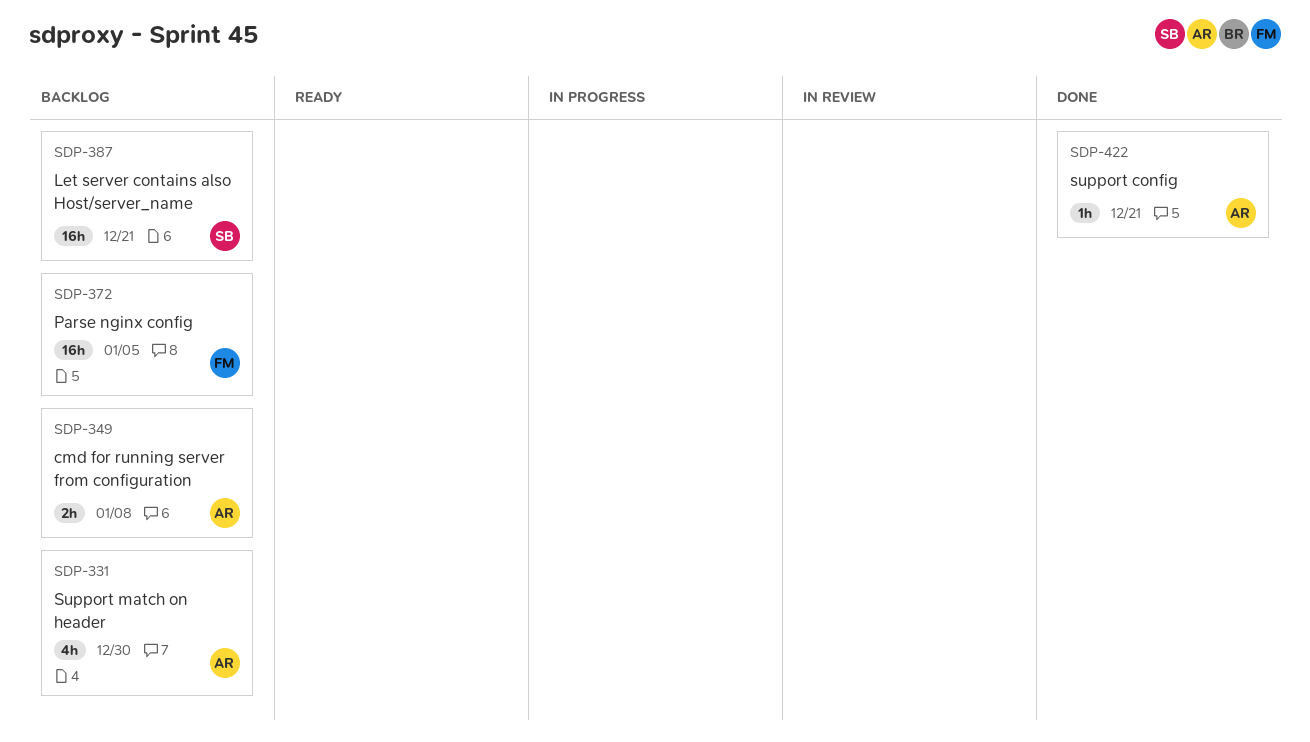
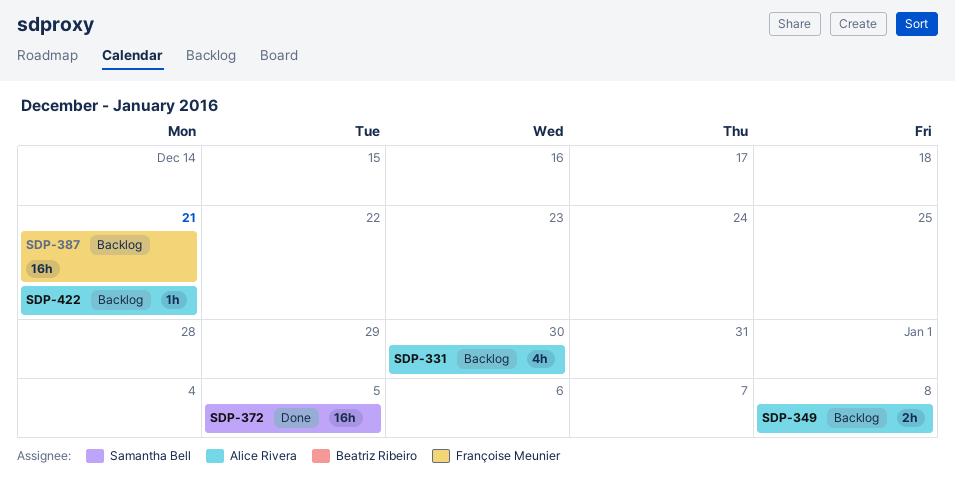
SDP-372, status: Backlog -> Done
SDP-372, owner: Françoise Meunier -> Samantha Bell
SDP-387, owner: Samantha Bell -> Françoise Meunier
SDP-422, status: Done -> Backlog

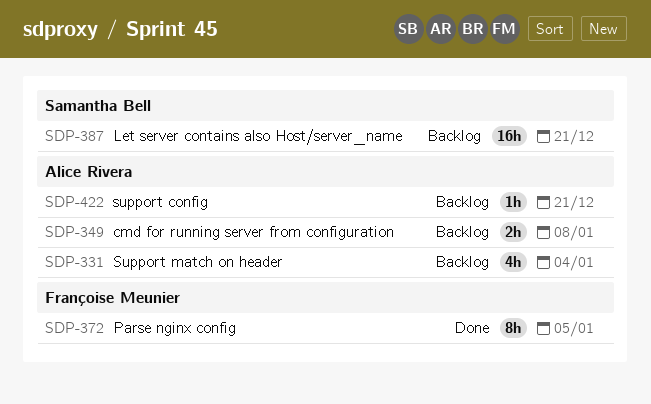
SDP-331, due: Dec 30 -> Jan 4
SDP-372, owner: Samantha Bell -> Françoise Meunier
SDP-372, estimate: 16h -> 8h
SDP-387, owner: Françoise Meunier -> Samantha Bell

